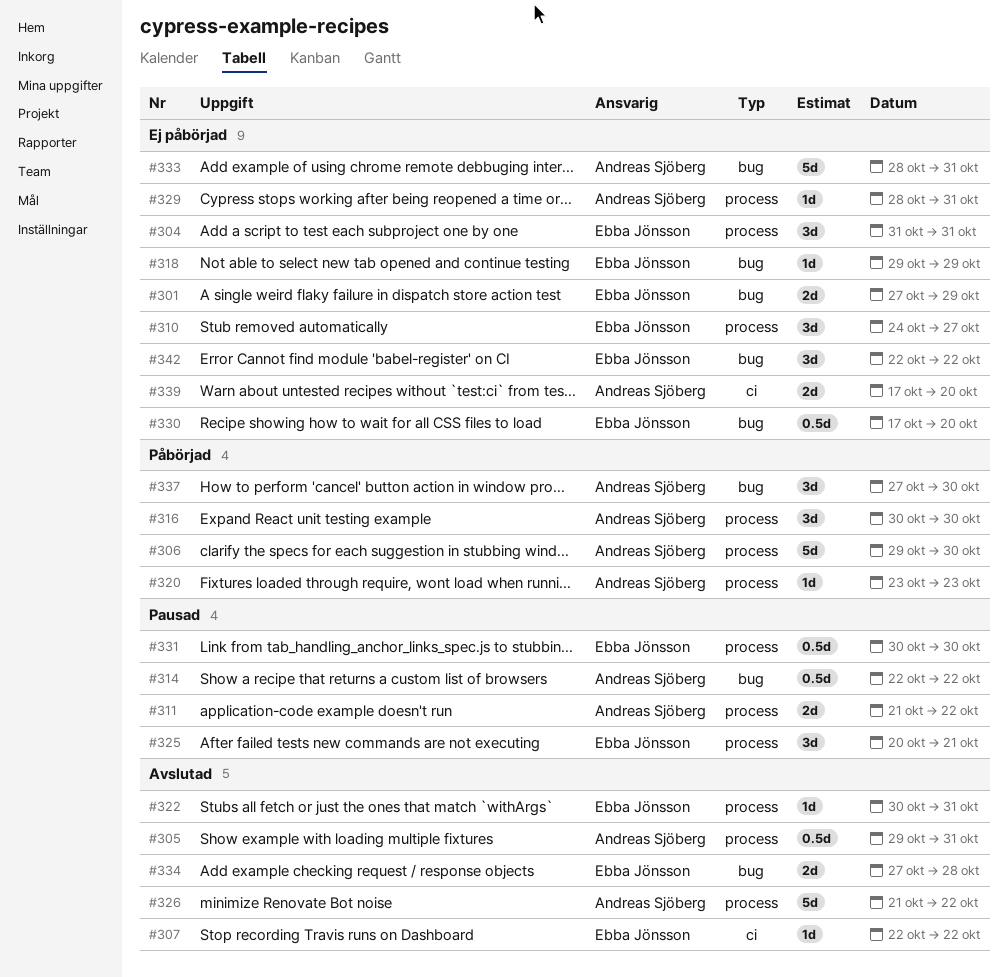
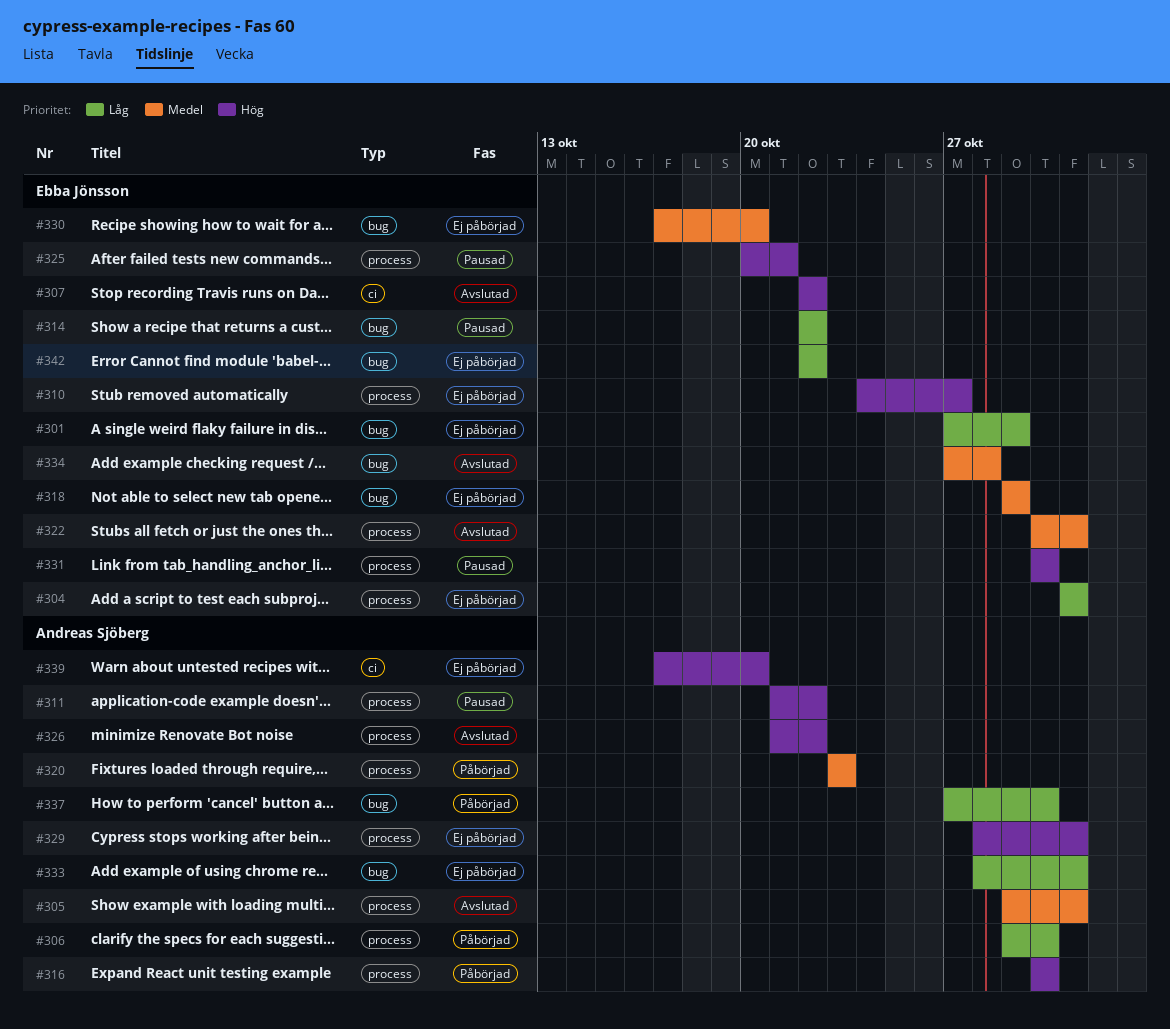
#314, owner: Andreas Sjöberg -> Ebba Jönsson

